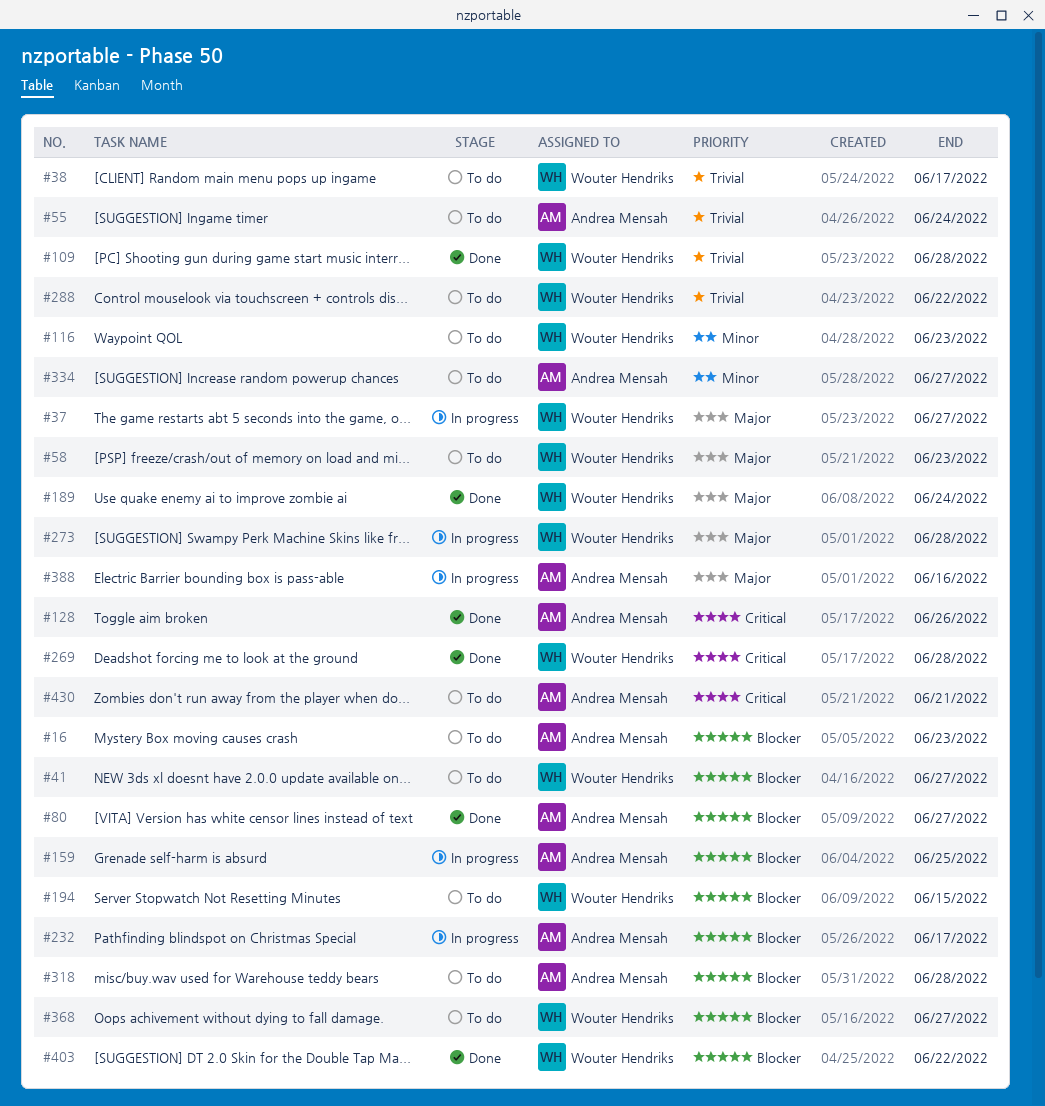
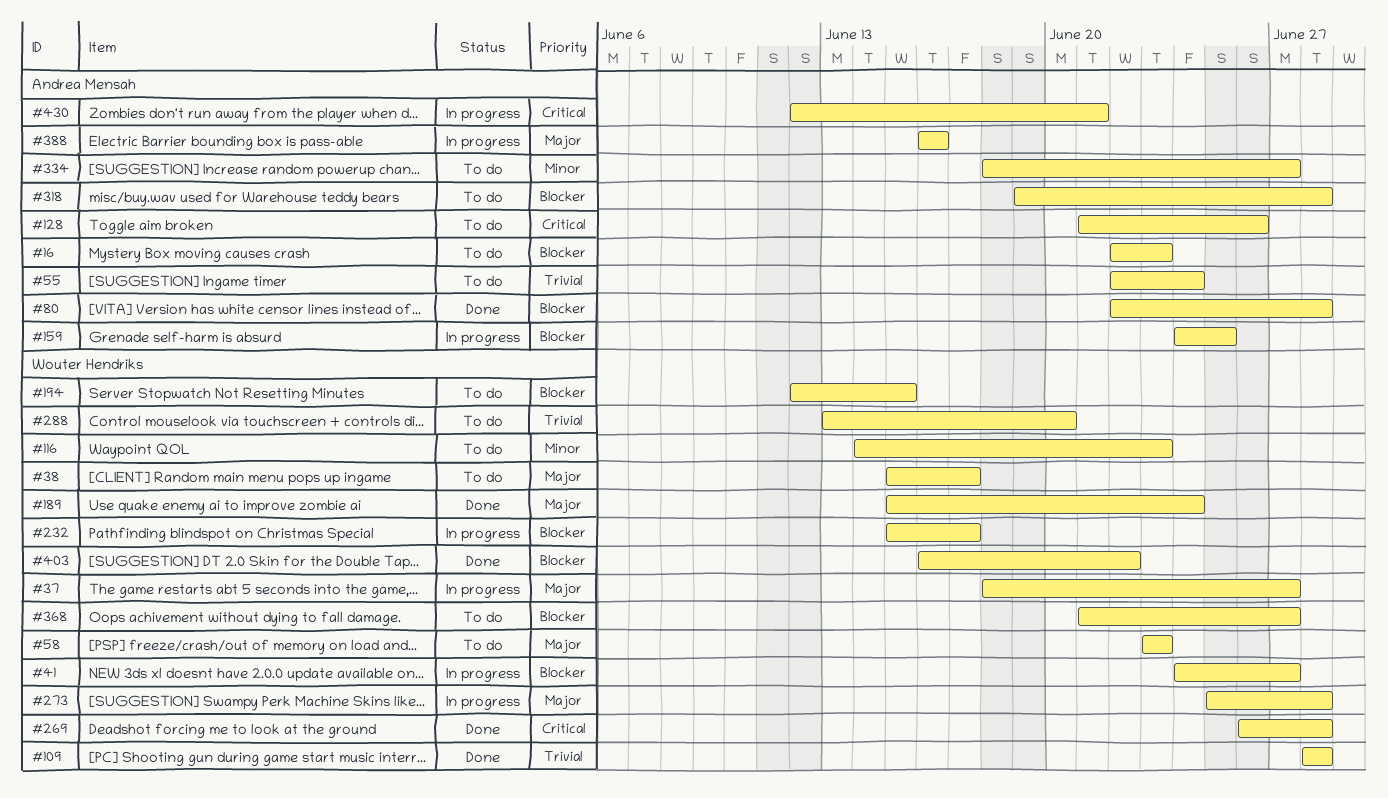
#38, priority: Trivial -> Major
#41, status: To do -> In progress
#80, due: Jun 27 -> Jun 28
#128, status: Done -> To do
#232, owner: Andrea Mensah -> Wouter Hendriks
#288, due: Jun 22 -> Jun 20
#430, status: To do -> In progress

